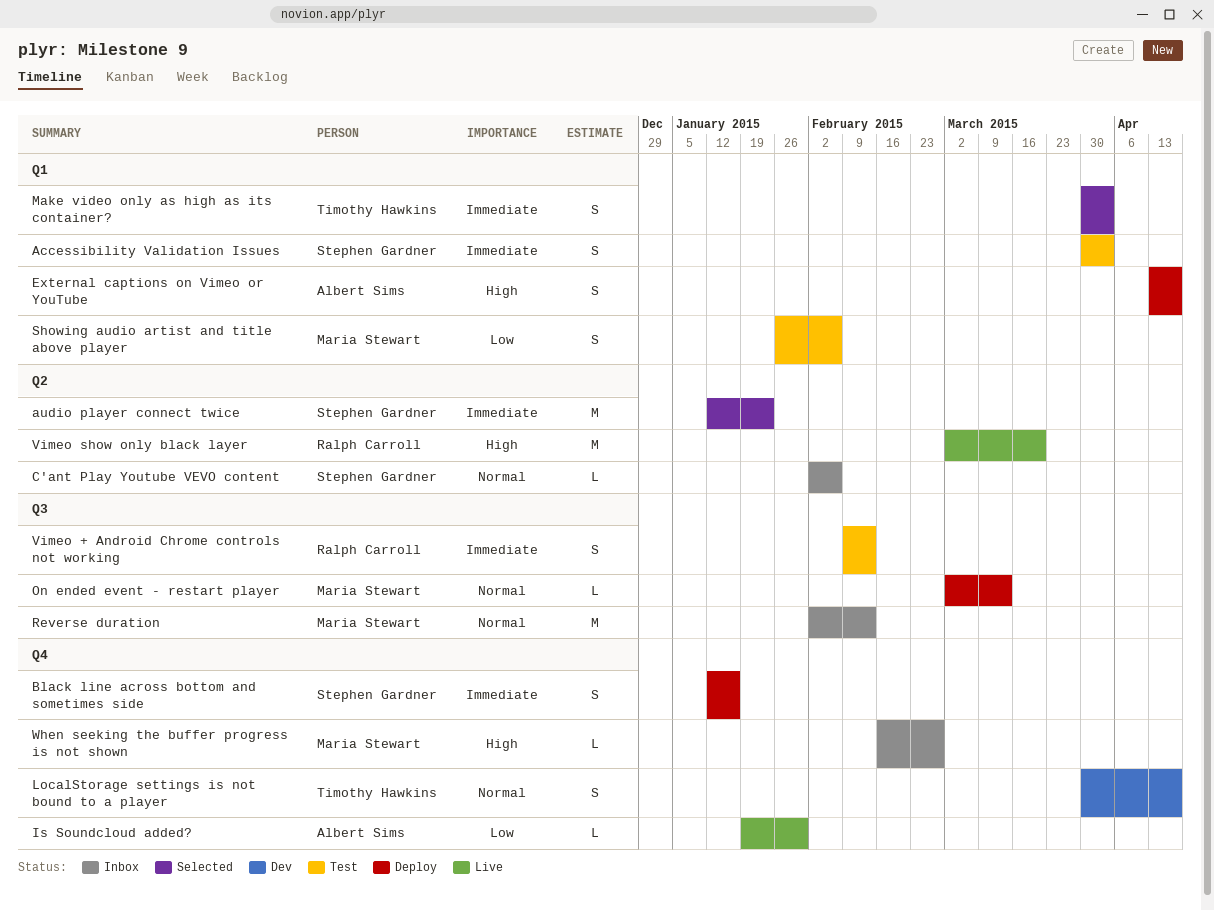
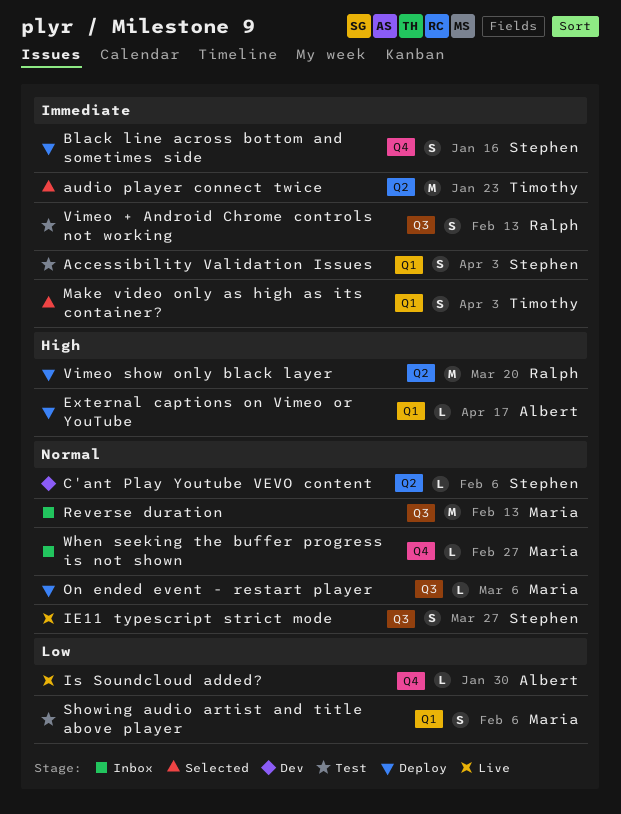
audio player connect twice, owner: Stephen Gardner -> Timothy Hawkins
C'ant Play Youtube VEVO content, status: Inbox -> Dev
External captions on Vimeo or YouTube, estimate: S -> L
IE11 typescript strict mode: none -> present
LocalStorage settings is not bound to a player: present -> none
On ended event - restart player, due: Mar 13 -> Mar 6
Vimeo show only black layer, status: Live -> Deploy
When seeking the buffer progress is not shown, priority: High -> Normal

